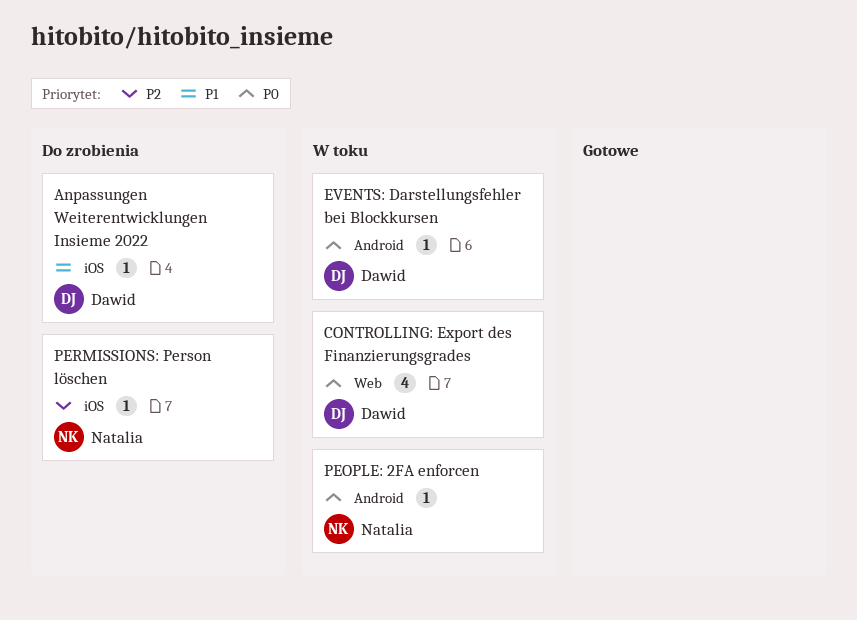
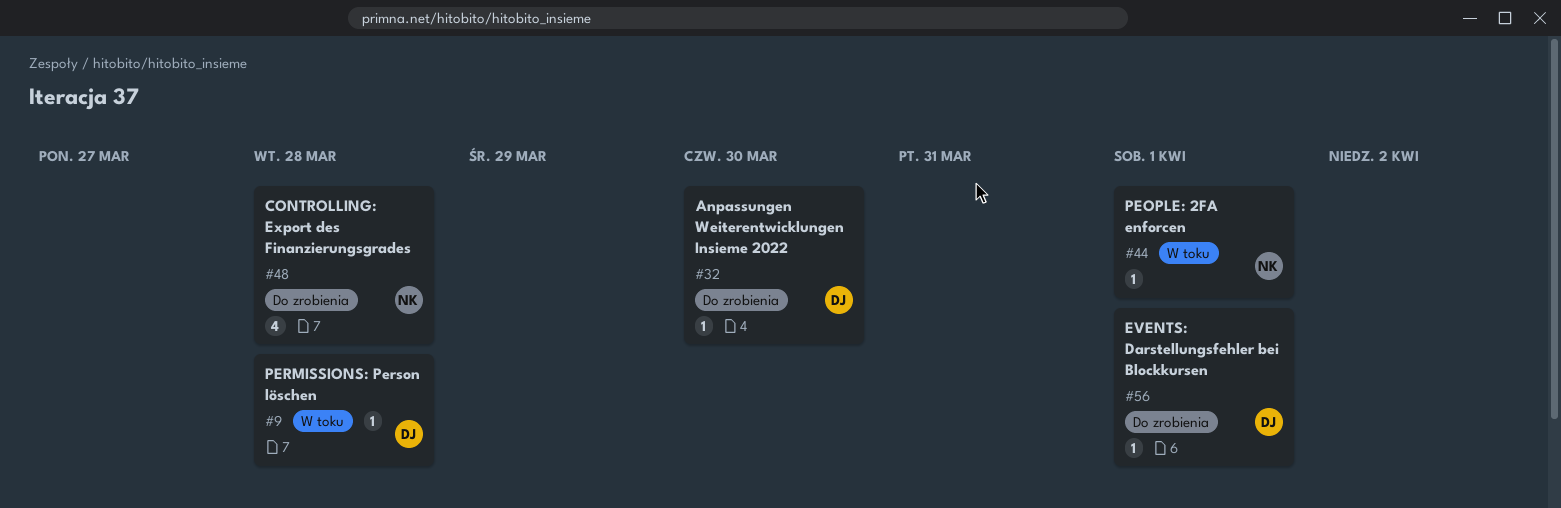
CONTROLLING: Export des Finanzierungsgrades, status: W toku -> Do zrobienia
CONTROLLING: Export des Finanzierungsgrades, owner: Dawid -> Natalia
EVENTS: Darstellungsfehler bei Blockkursen, status: W toku -> Do zrobienia
PERMISSIONS: Person löschen, status: Do zrobienia -> W toku
PERMISSIONS: Person löschen, owner: Natalia -> Dawid

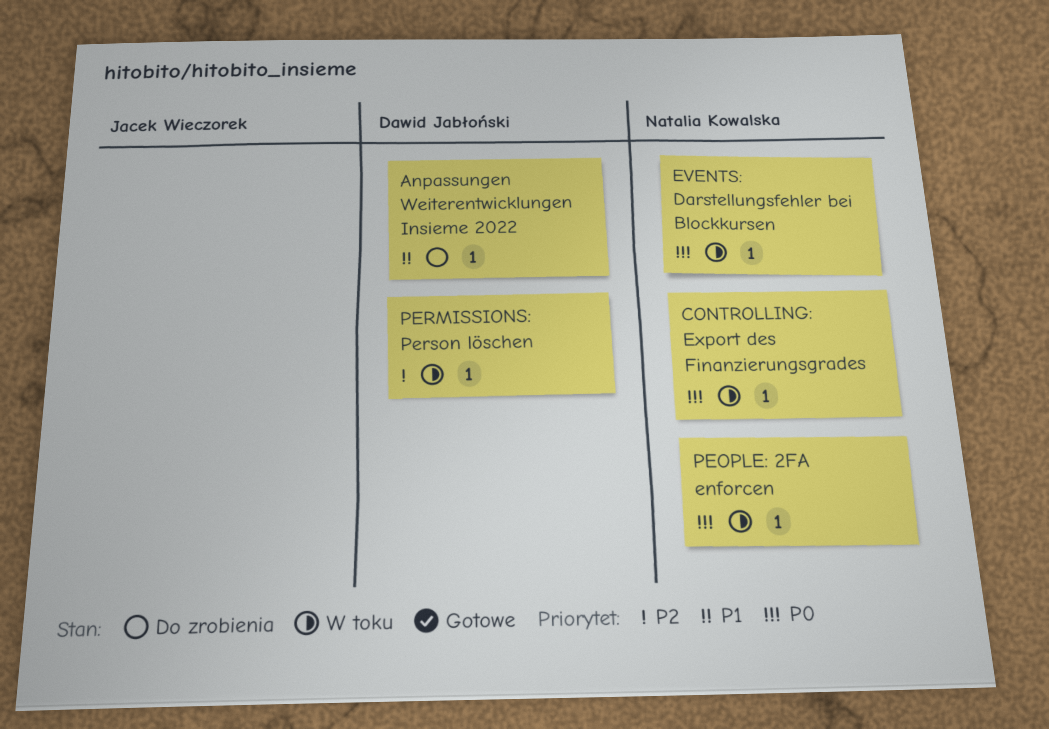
CONTROLLING: Export des Finanzierungsgrades, status: Do zrobienia -> W toku
CONTROLLING: Export des Finanzierungsgrades, estimate: 4 -> 1
EVENTS: Darstellungsfehler bei Blockkursen, status: Do zrobienia -> W toku
EVENTS: Darstellungsfehler bei Blockkursen, owner: Dawid Jabłoński -> Natalia Kowalska

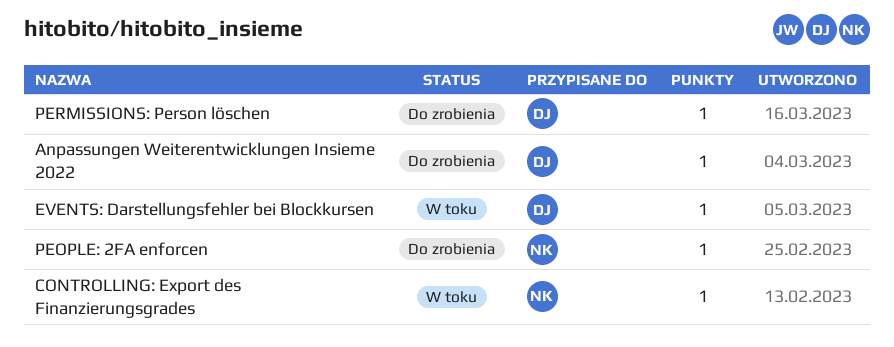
EVENTS: Darstellungsfehler bei Blockkursen, owner: Natalia Kowalska -> Dawid Jabłoński
PEOPLE: 2FA enforcen, status: W toku -> Do zrobienia
PERMISSIONS: Person löschen, status: W toku -> Do zrobienia

